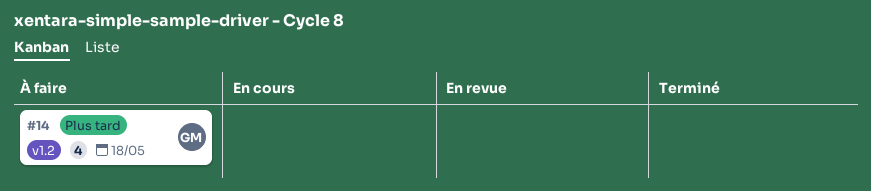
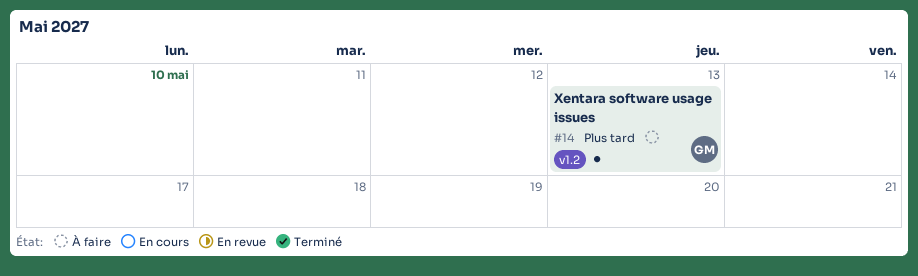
#14, estimate: 4 -> 1
#14, due: May 18 -> May 13

